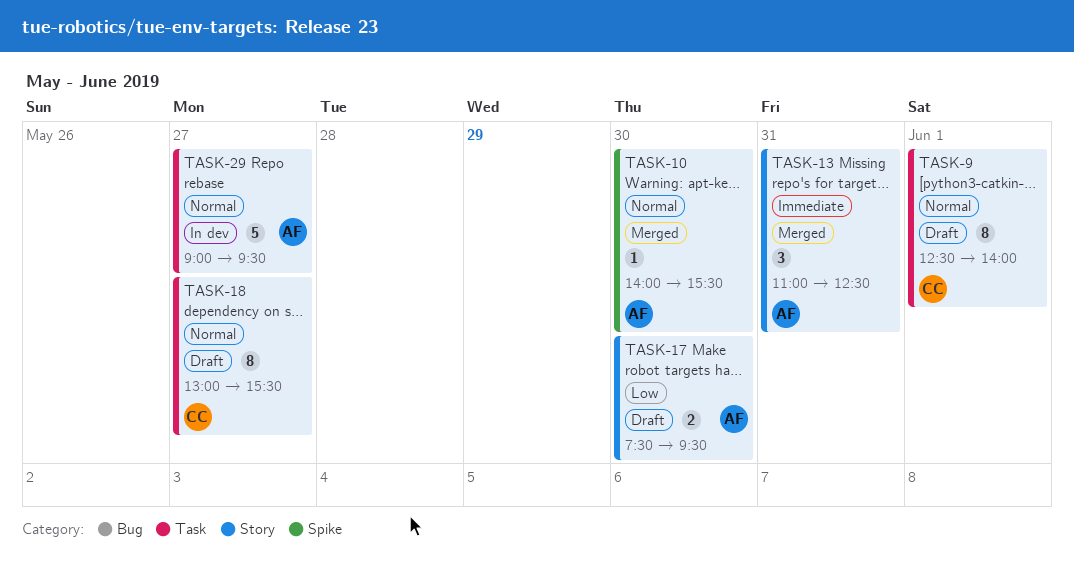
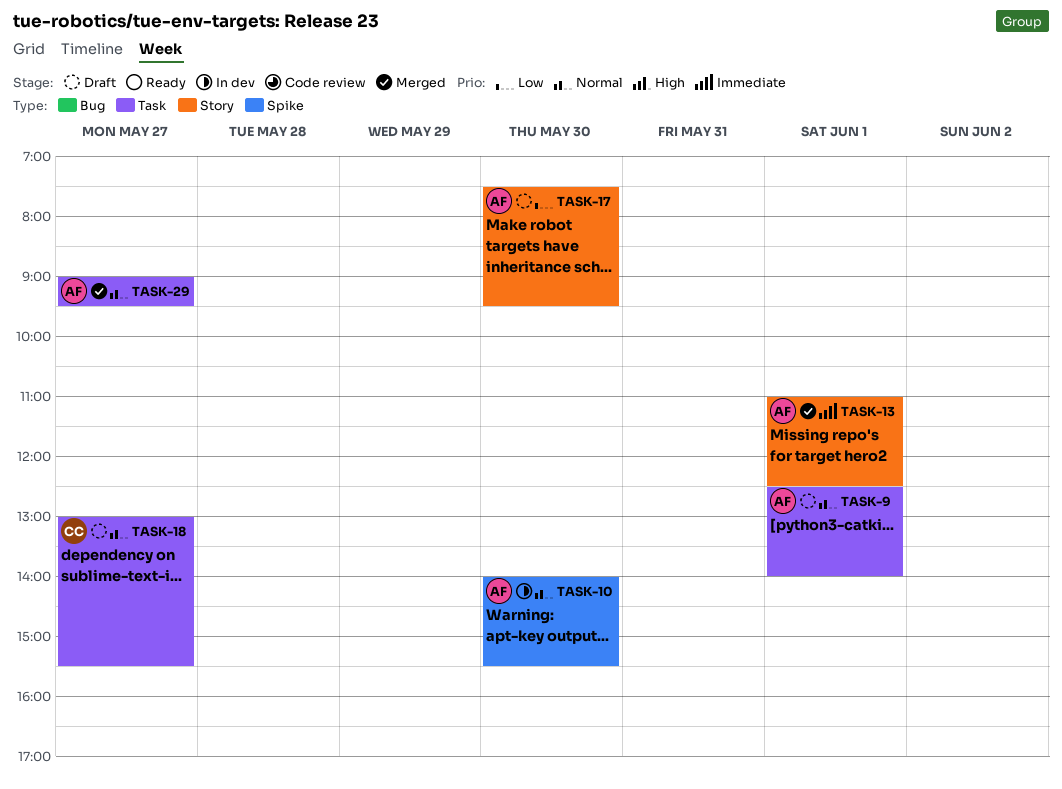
TASK-9, owner: CC -> AF
TASK-10, status: Merged -> In dev
TASK-13, day: May 31 -> Jun 1
TASK-29, status: In dev -> Merged

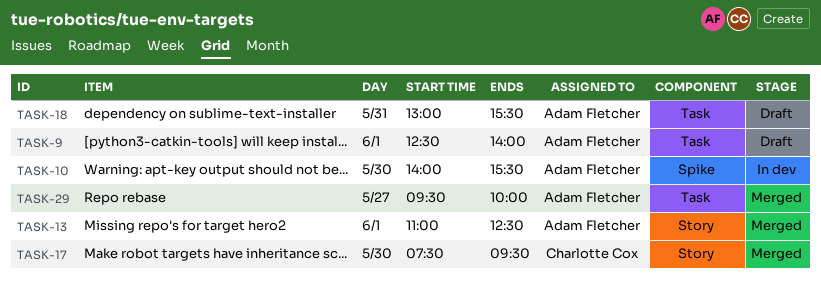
TASK-17, status: Draft -> Merged
TASK-17, owner: Adam Fletcher -> Charlotte Cox
TASK-18, owner: Charlotte Cox -> Adam Fletcher
TASK-18, day: May 27 -> May 31
TASK-29, begins: 09:00 -> 09:30
TASK-29, ends: 09:30 -> 10:00

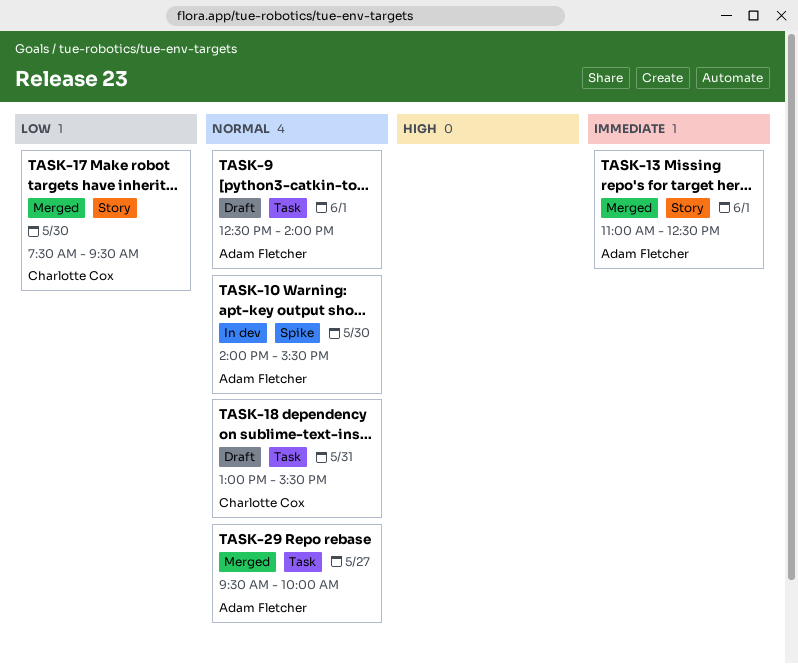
TASK-18, owner: Adam Fletcher -> Charlotte Cox

